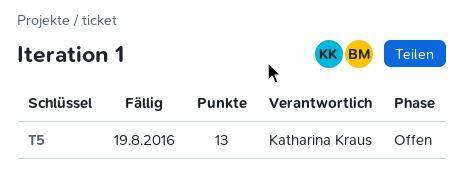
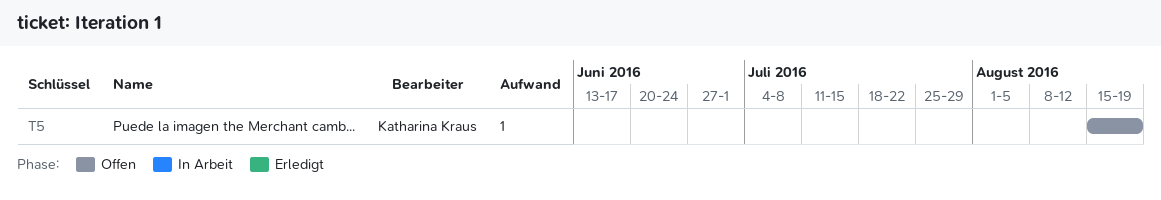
T5, estimate: 13 -> 1

